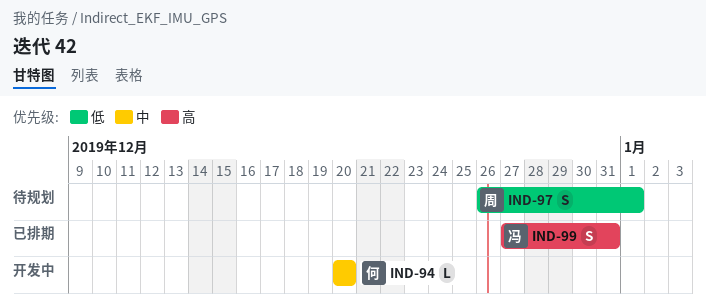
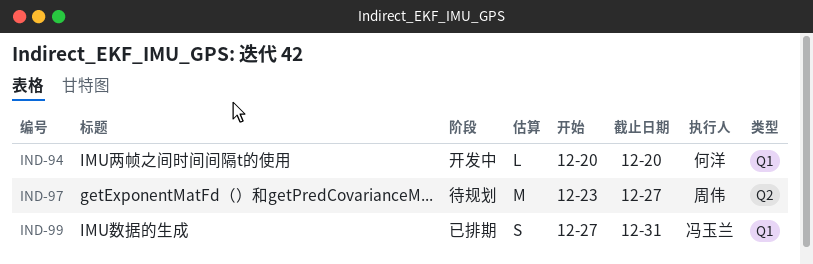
IND-97, estimate: S -> M
IND-97, start: Dec 26 -> Dec 23
IND-97, due: Jan 1 -> Dec 27

